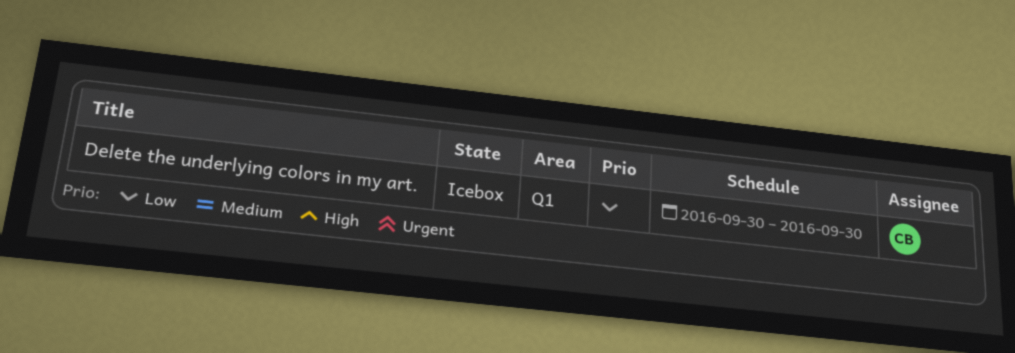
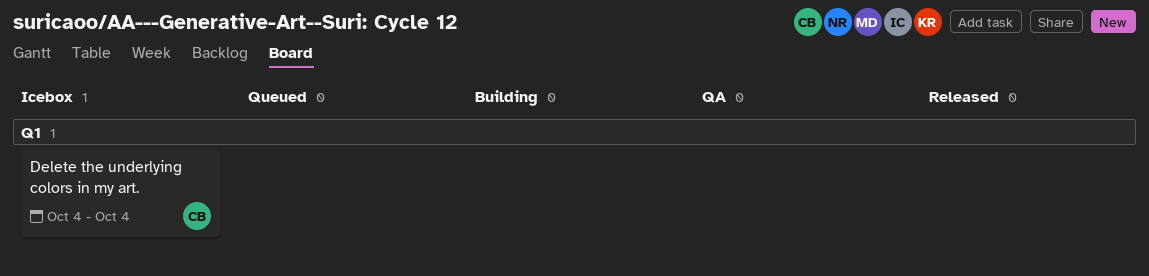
Delete the underlying colors in my art., start: Sep 30 -> Oct 4
Delete the underlying colors in my art., due: Sep 30 -> Oct 4

